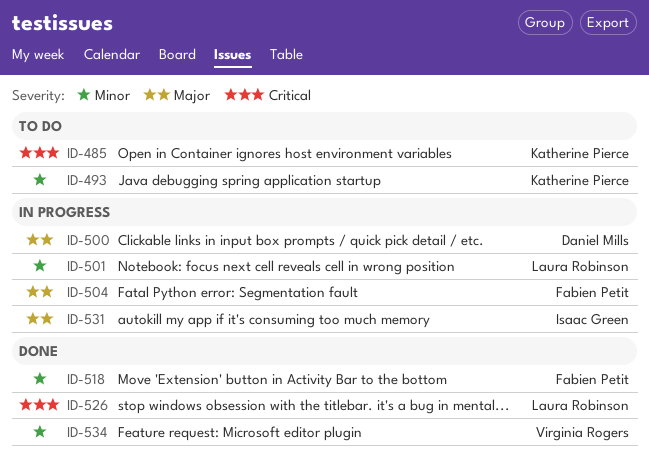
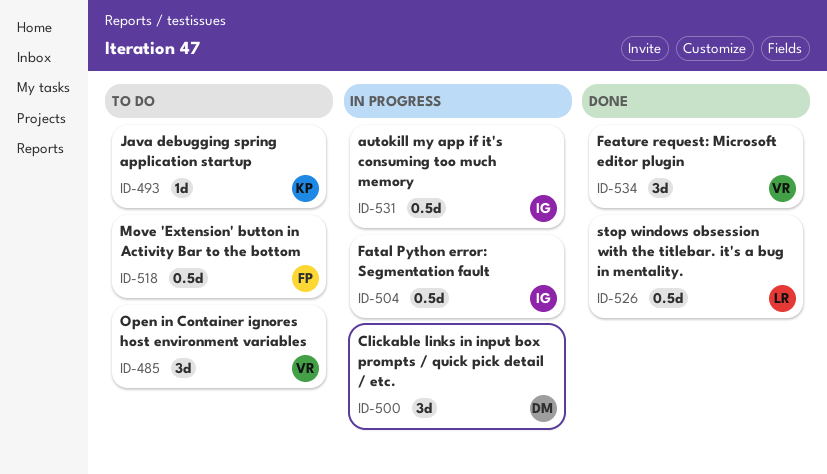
ID-485, owner: Katherine Pierce -> Virginia Rogers
ID-501: present -> none
ID-504, owner: Fabien Petit -> Isaac Green
ID-518, status: Done -> To do

